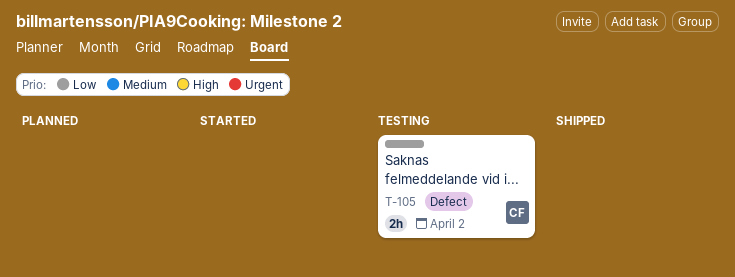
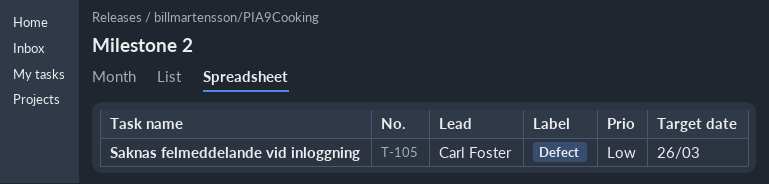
T-105, due: Apr 2 -> Mar 26

